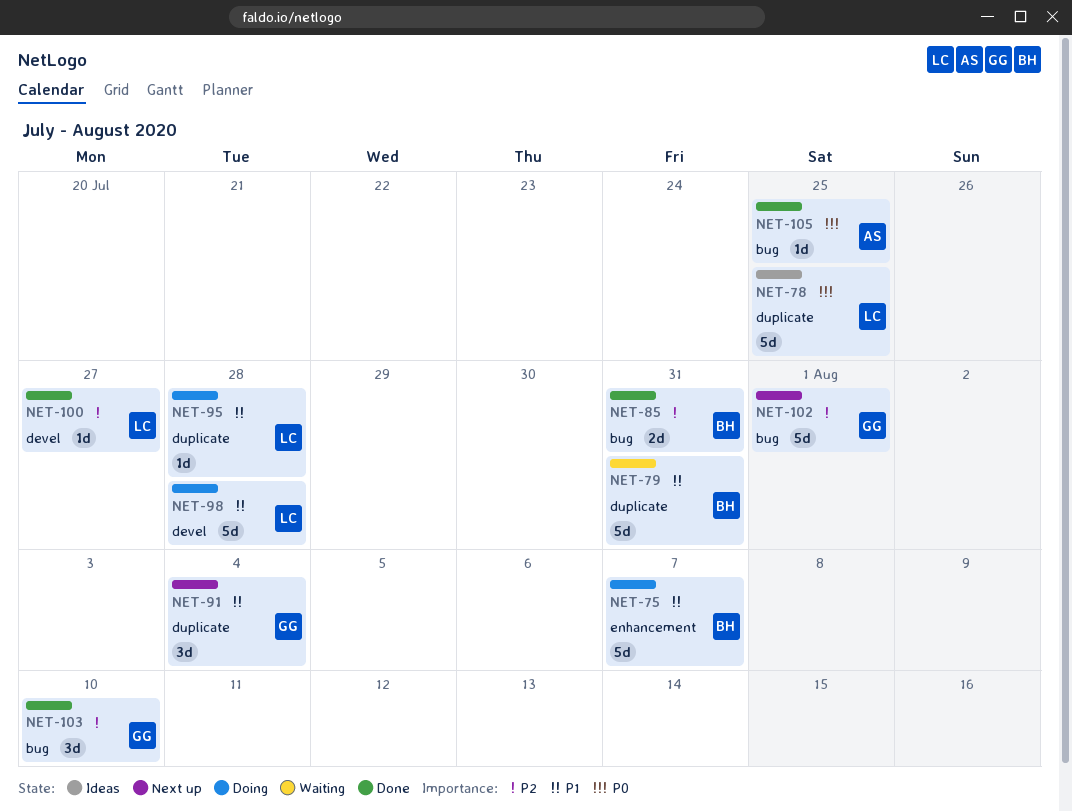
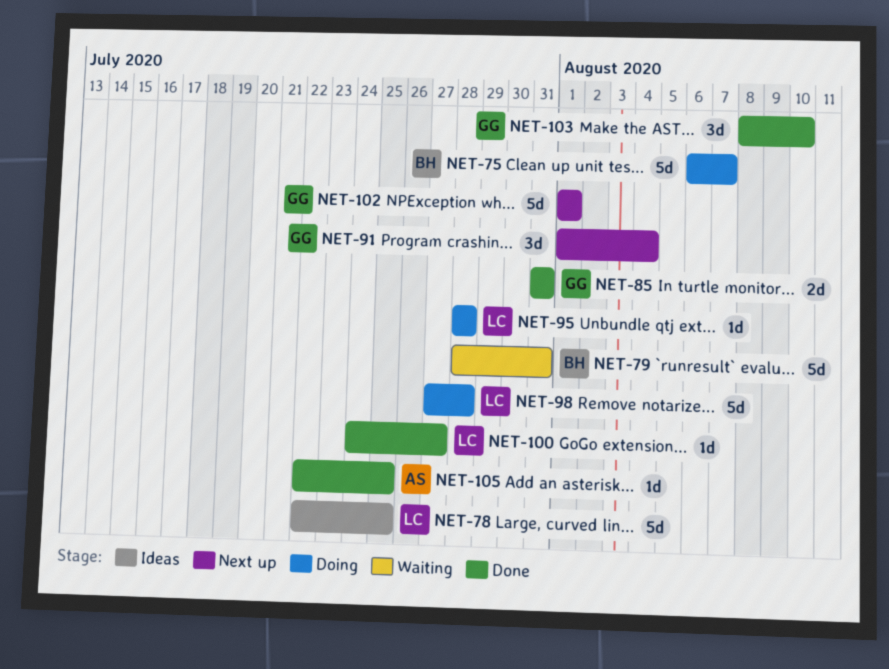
NET-85, owner: BH -> GG

